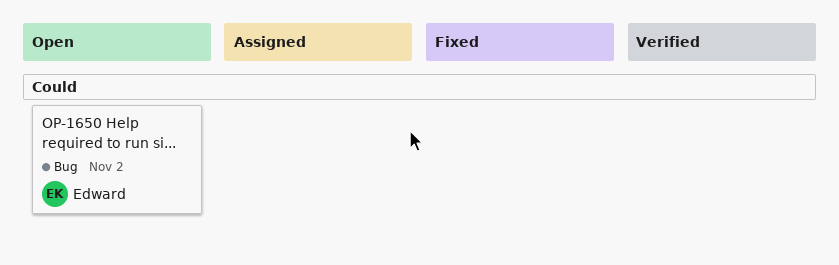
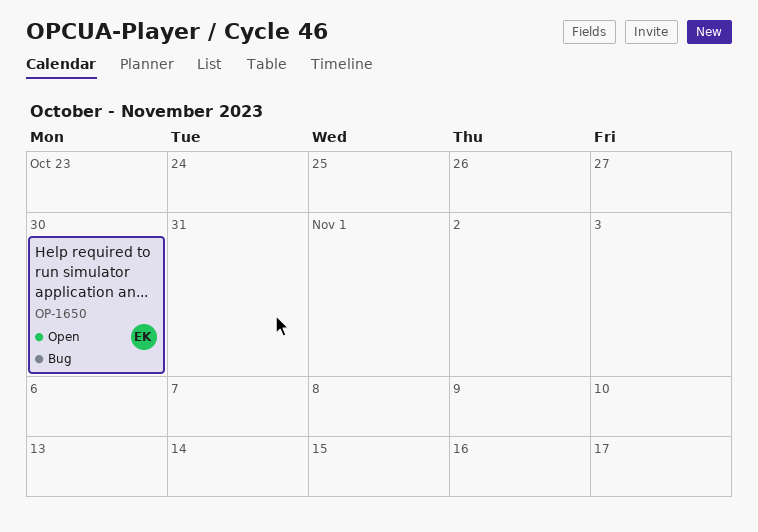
OP-1650, due: Nov 2 -> Oct 30

